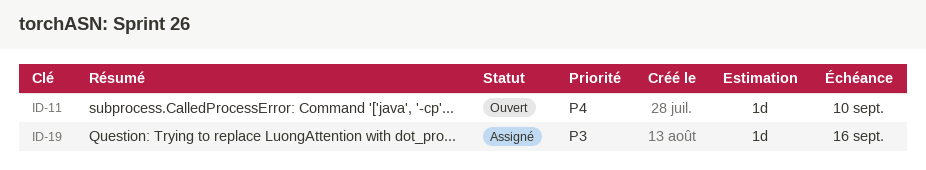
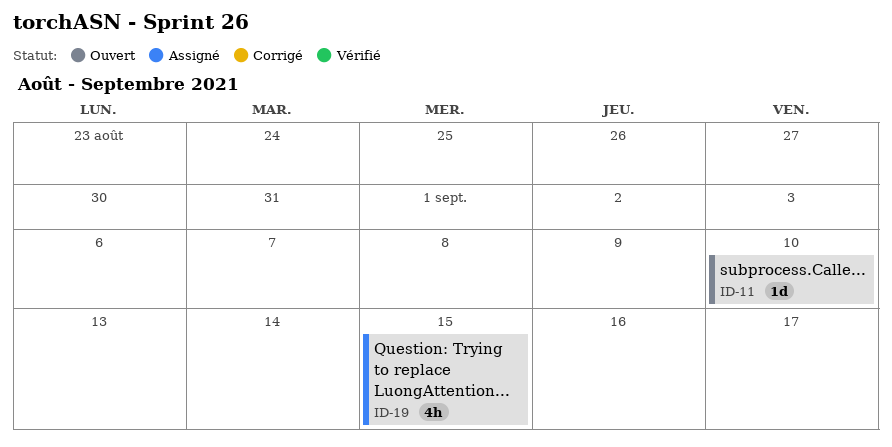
ID-19, estimate: 1d -> 4h
ID-19, due: Sep 16 -> Sep 15

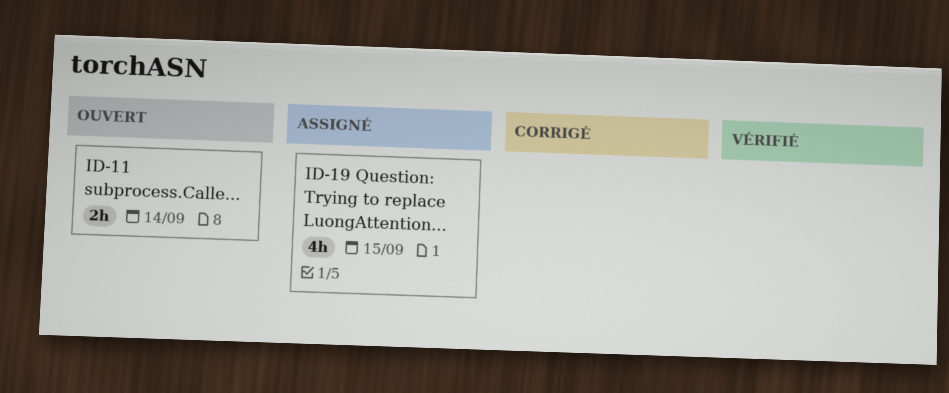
ID-11, estimate: 1d -> 2h
ID-11, due: Sep 10 -> Sep 14

